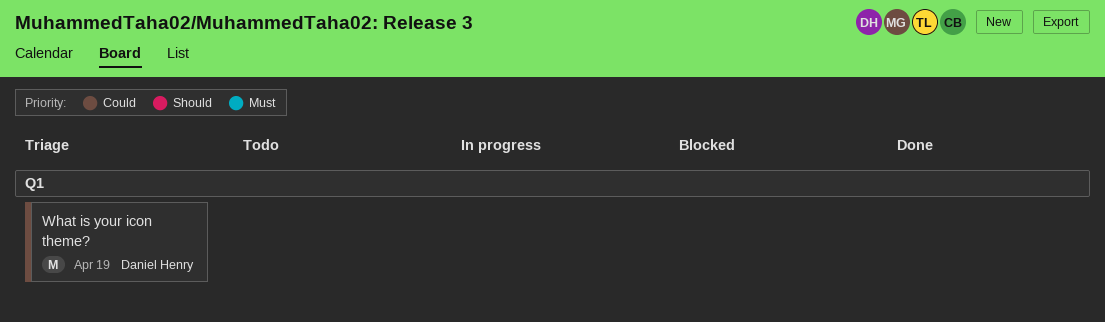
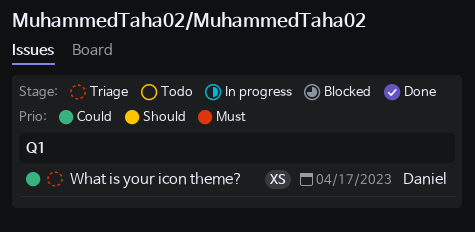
What is your icon theme?, estimate: M -> XS
What is your icon theme?, due: Apr 19 -> Apr 17

